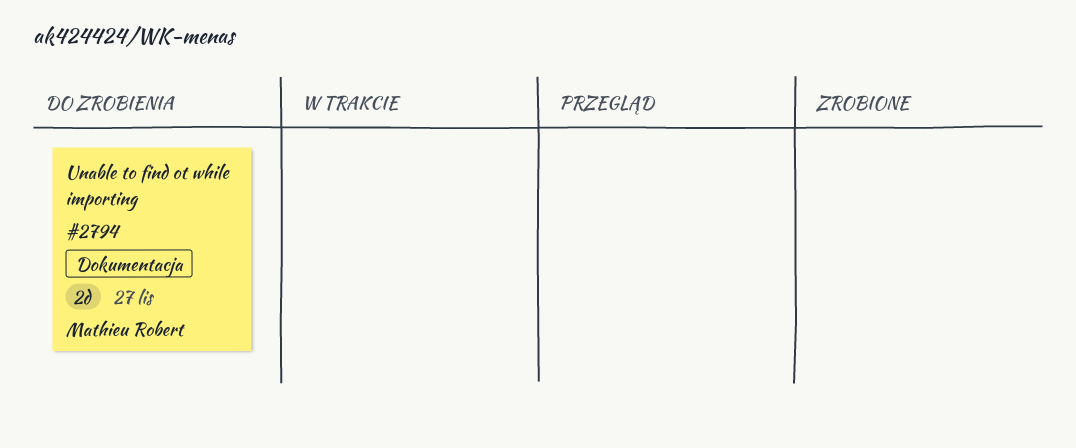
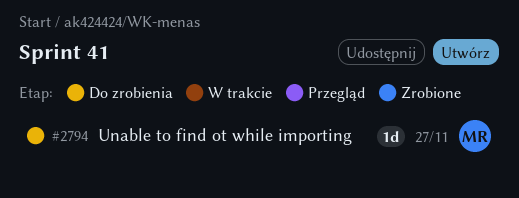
#2794, estimate: 2d -> 1d

